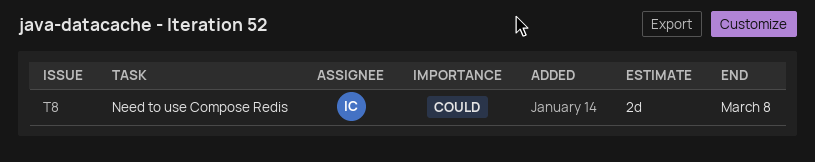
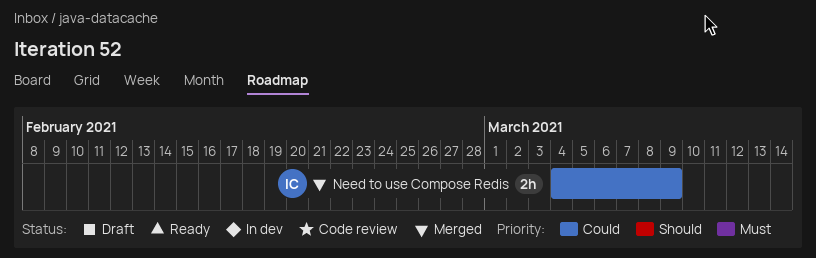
Need to use Compose Redis, estimate: 2d -> 2h
Need to use Compose Redis, due: Mar 8 -> Mar 9

